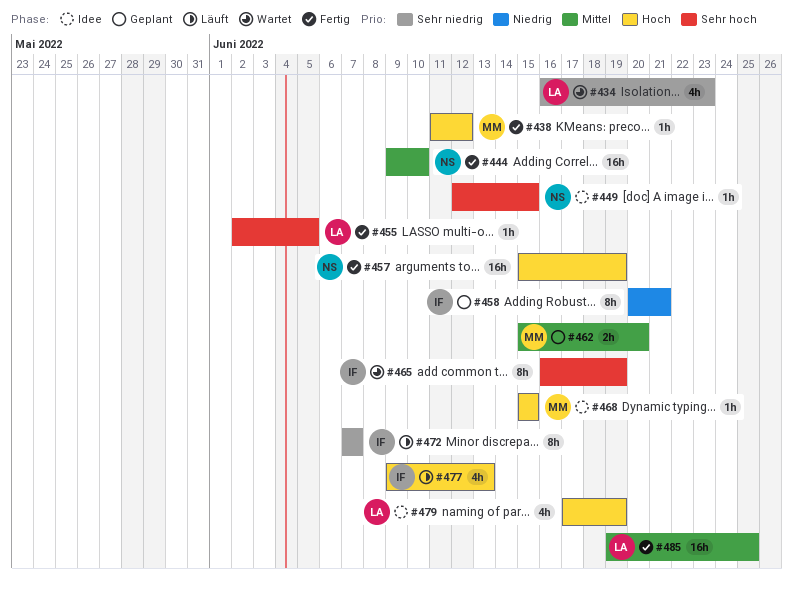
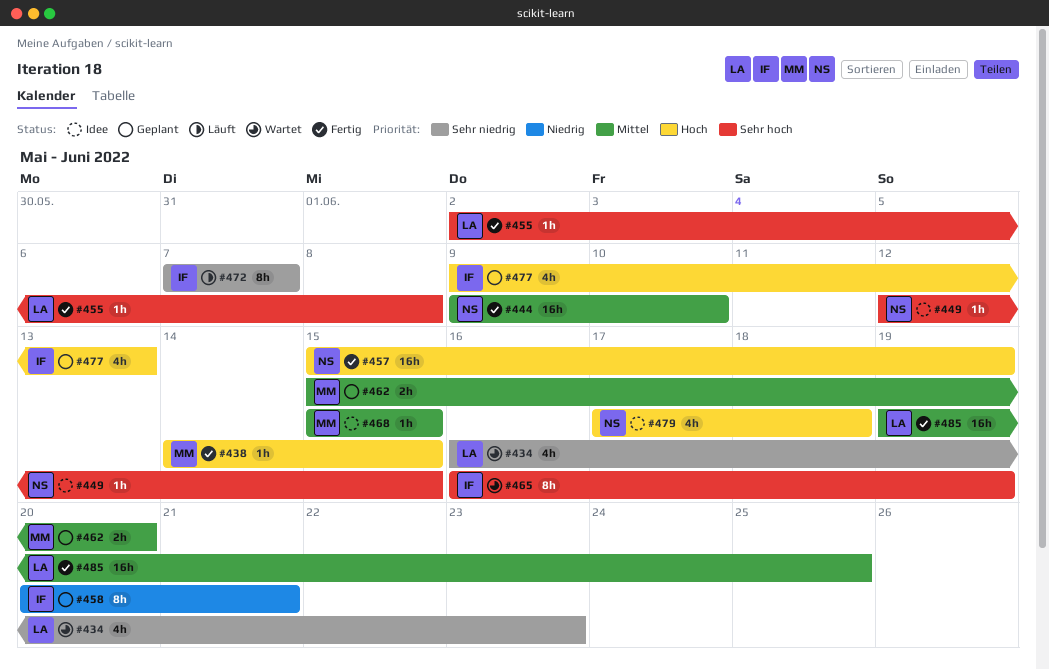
#438, start: Jun 11 -> Jun 14
#438, due: Jun 12 -> Jun 15
#455, due: Jun 5 -> Jun 8
#468, priority: Hoch -> Mittel
#477, status: Läuft -> Geplant
#479, owner: LA -> NS
#479, due: Jun 19 -> Jun 18

